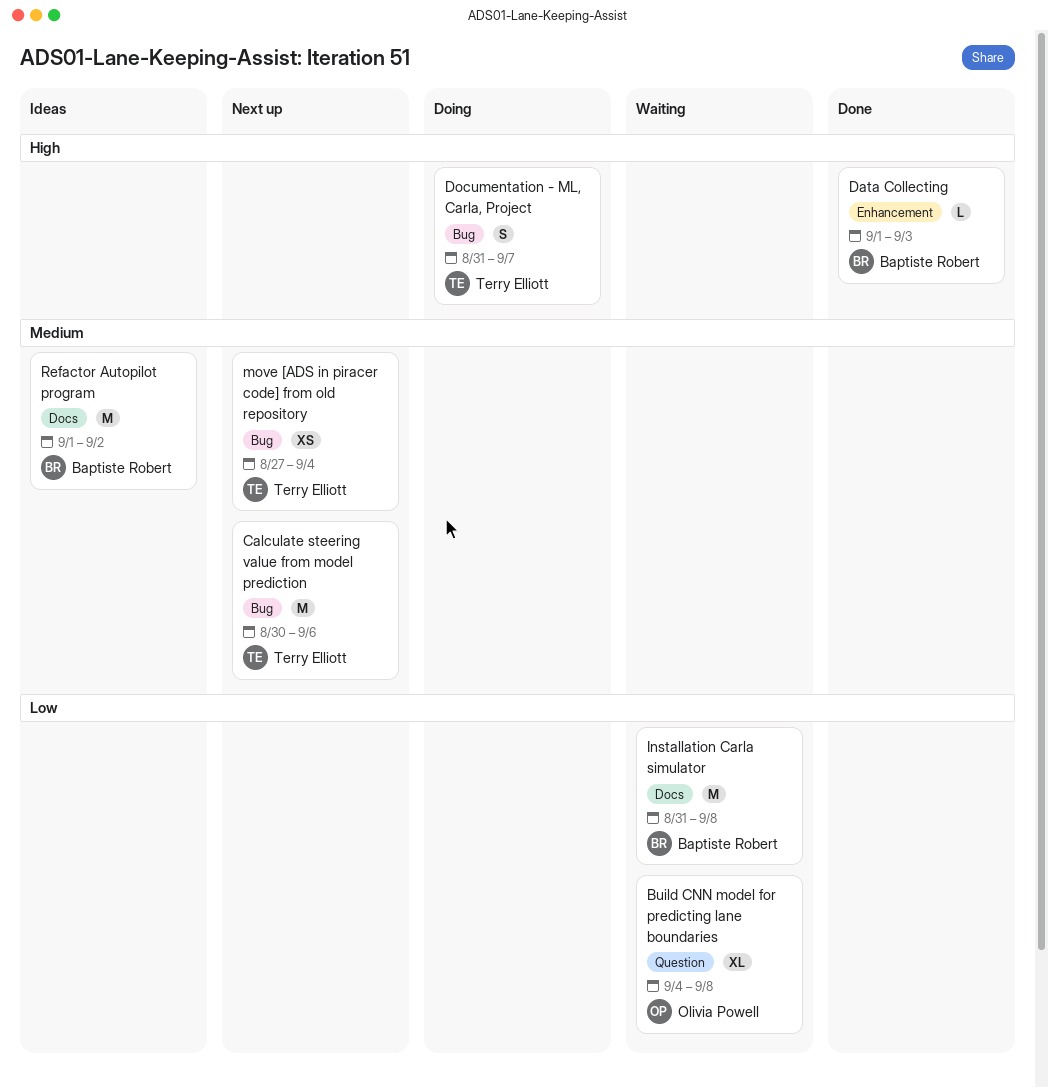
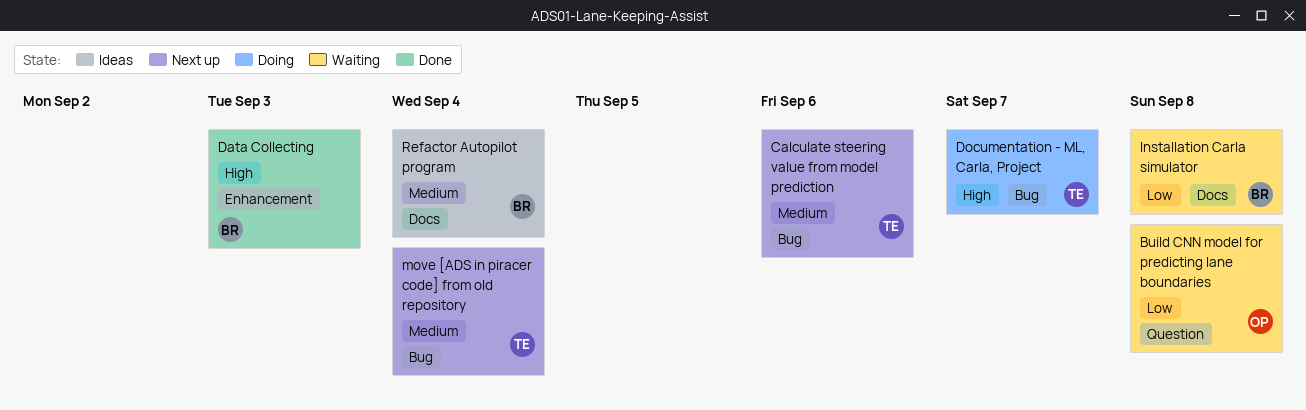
Refactor Autopilot program, due: Sep 2 -> Sep 4

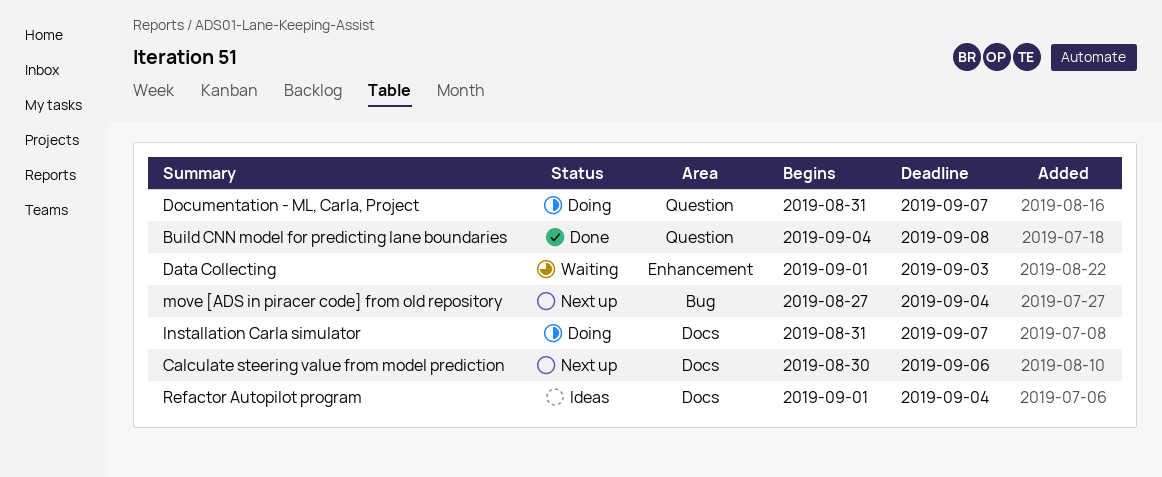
Build CNN model for predicting lane boundaries, status: Waiting -> Done
Calculate steering value from model prediction, label: Bug -> Docs
Data Collecting, status: Done -> Waiting
Documentation - ML, Carla, Project, label: Bug -> Question
Installation Carla simulator, status: Waiting -> Doing
Installation Carla simulator, due: Sep 8 -> Sep 7

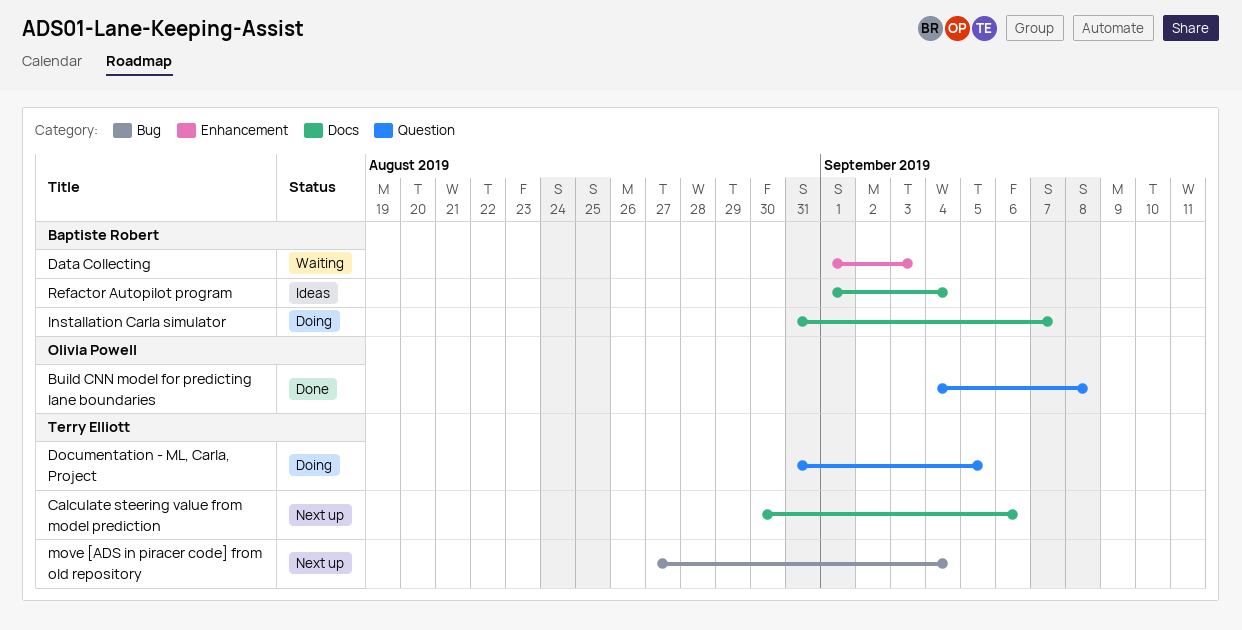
Documentation - ML, Carla, Project, due: Sep 7 -> Sep 5

